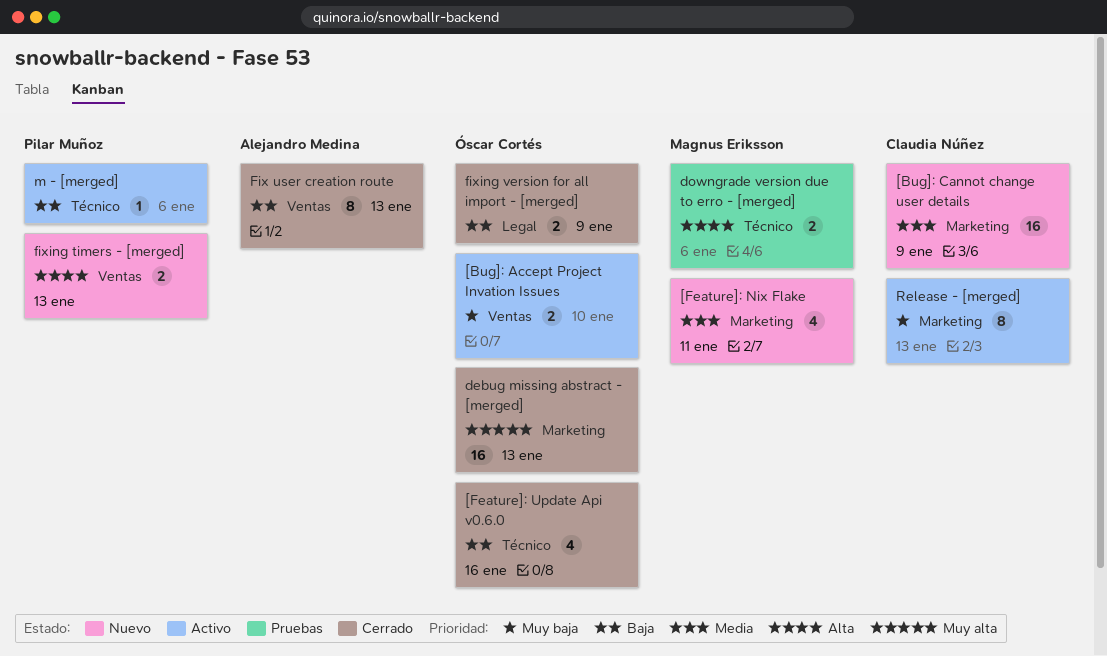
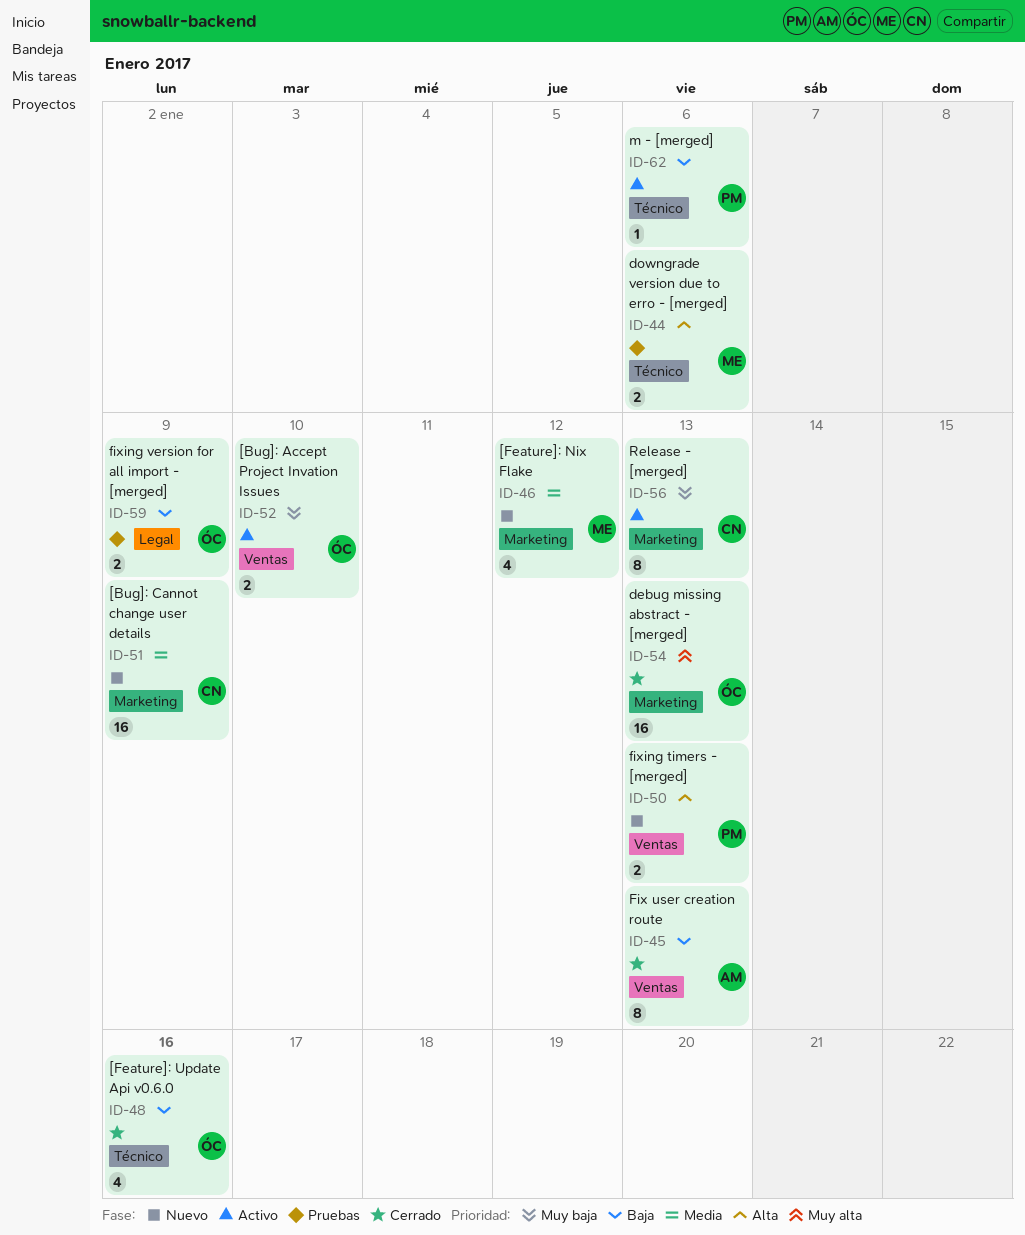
[Feature]: Nix Flake, due: Jan 11 -> Jan 12
fixing version for all import - [merged], status: Cerrado -> Pruebas

